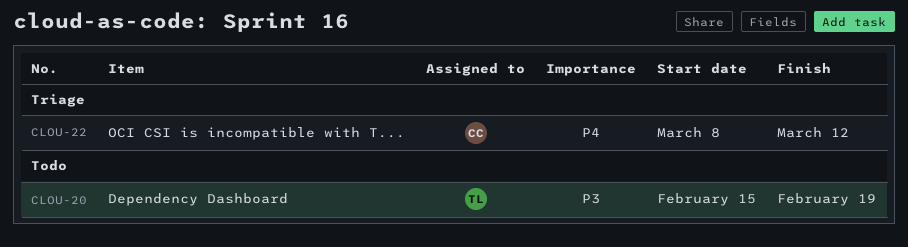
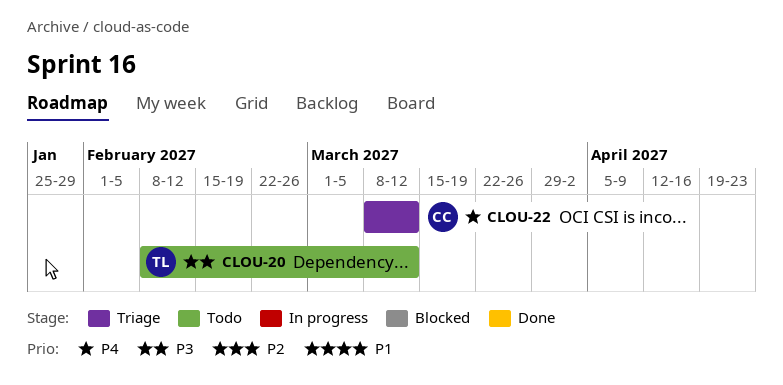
CLOU-20, start: Feb 15 -> Feb 8
CLOU-20, due: Feb 19 -> Mar 12

